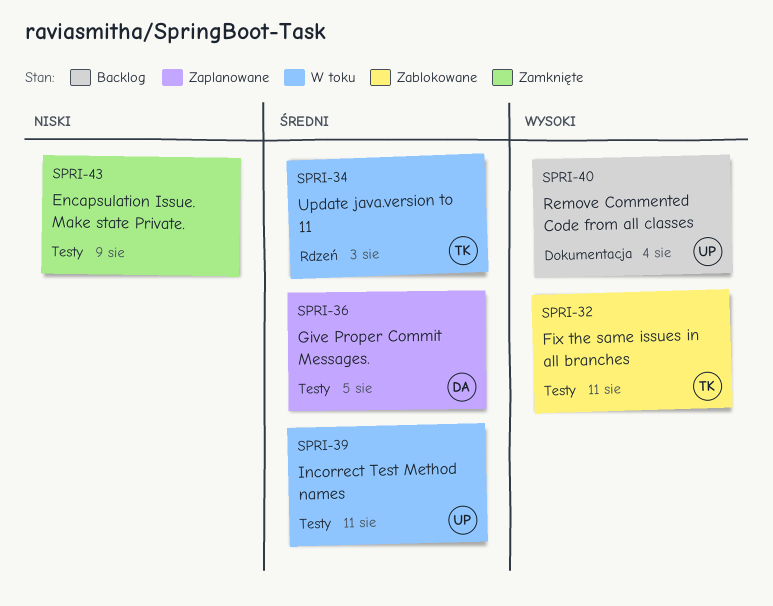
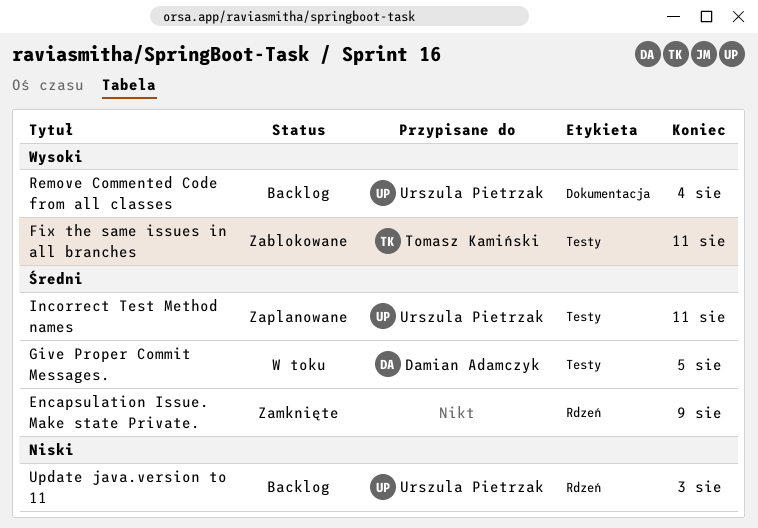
Encapsulation Issue. Make state Private., priority: Niski -> Średni
Encapsulation Issue. Make state Private., label: Testy -> Rdzeń
Give Proper Commit Messages., status: Zaplanowane -> W toku
Incorrect Test Method names, status: W toku -> Zaplanowane
Update java.version to 11, status: W toku -> Backlog
Update java.version to 11, owner: Tomasz Kamiński -> Urszula Pietrzak
Update java.version to 11, priority: Średni -> Niski

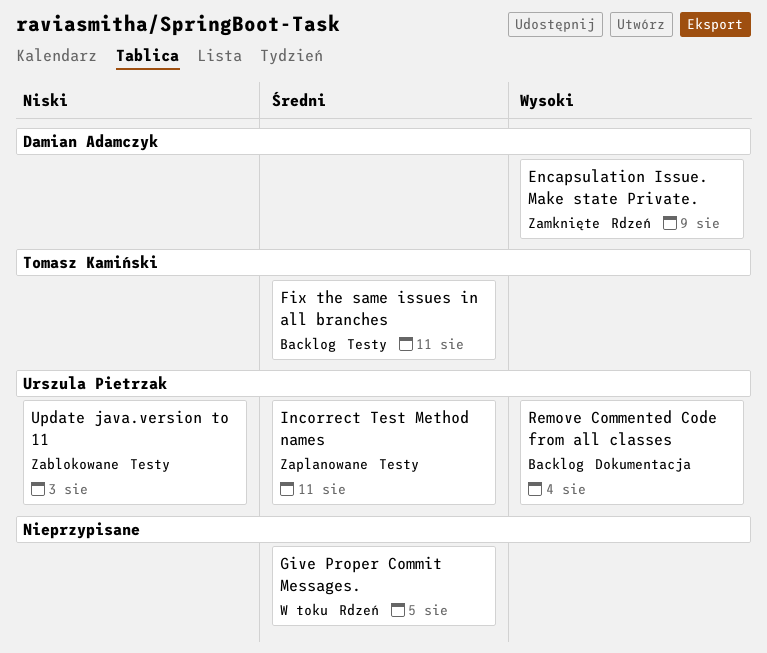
Encapsulation Issue. Make state Private., owner: none -> Damian Adamczyk
Encapsulation Issue. Make state Private., priority: Średni -> Wysoki
Fix the same issues in all branches, status: Zablokowane -> Backlog
Fix the same issues in all branches, priority: Wysoki -> Średni
Give Proper Commit Messages., owner: Damian Adamczyk -> none
Give Proper Commit Messages., label: Testy -> Rdzeń
Update java.version to 11, status: Backlog -> Zablokowane
Update java.version to 11, label: Rdzeń -> Testy

